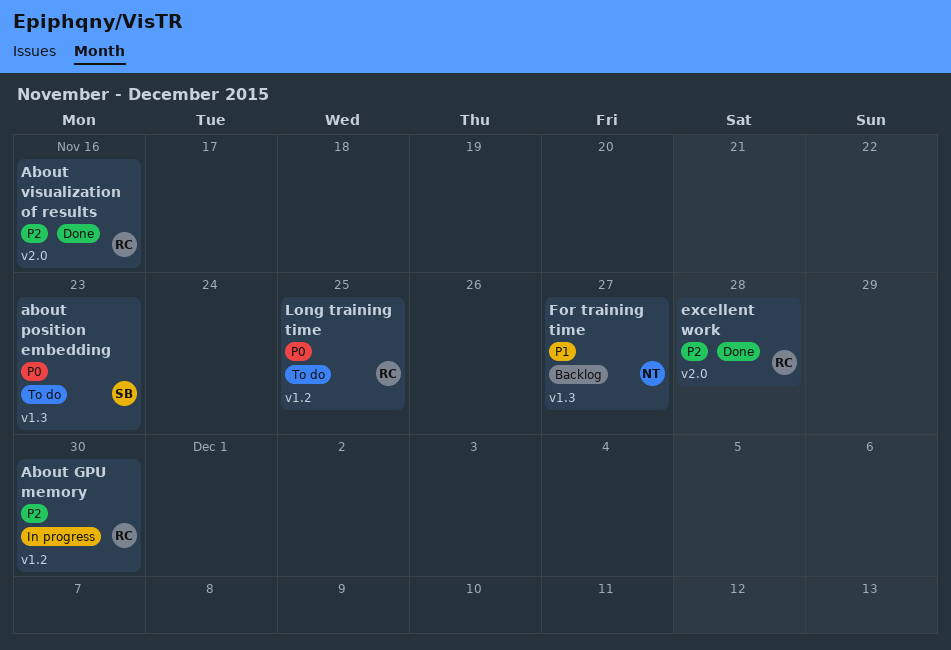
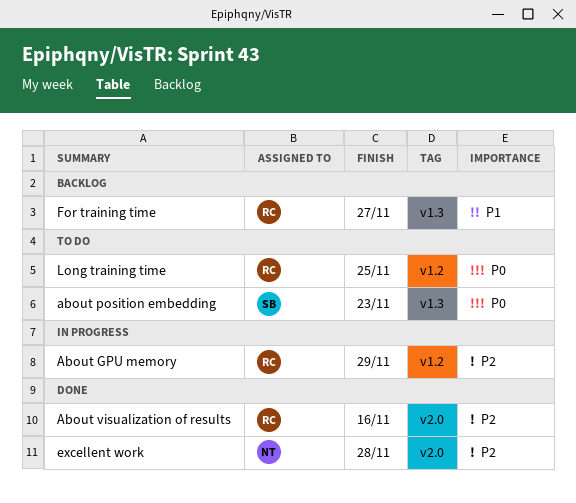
About GPU memory, due: Nov 30 -> Nov 29
excellent work, owner: RC -> NT
For training time, owner: NT -> RC

